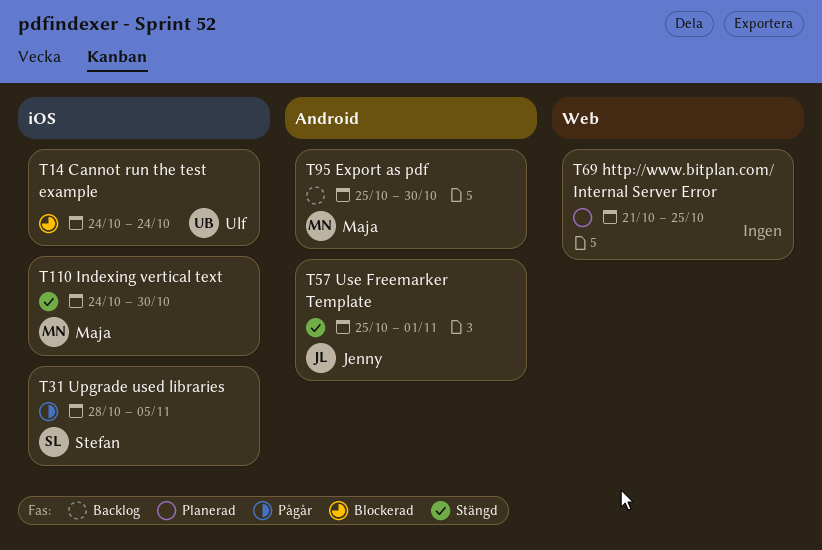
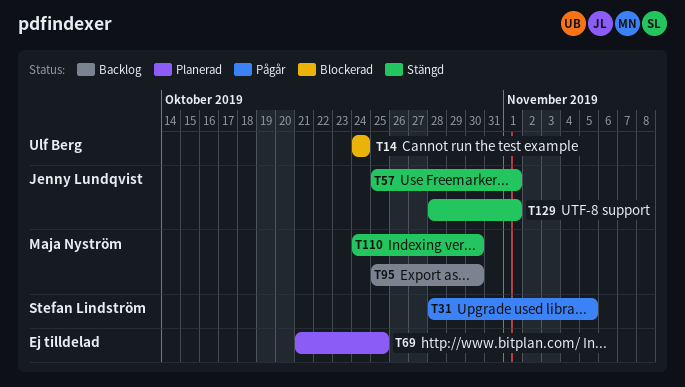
T129: none -> present

